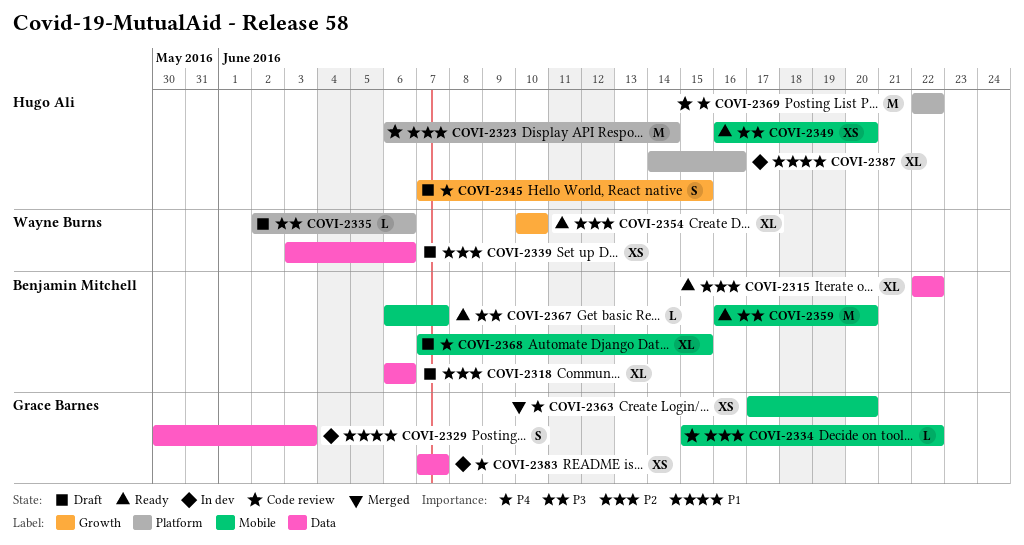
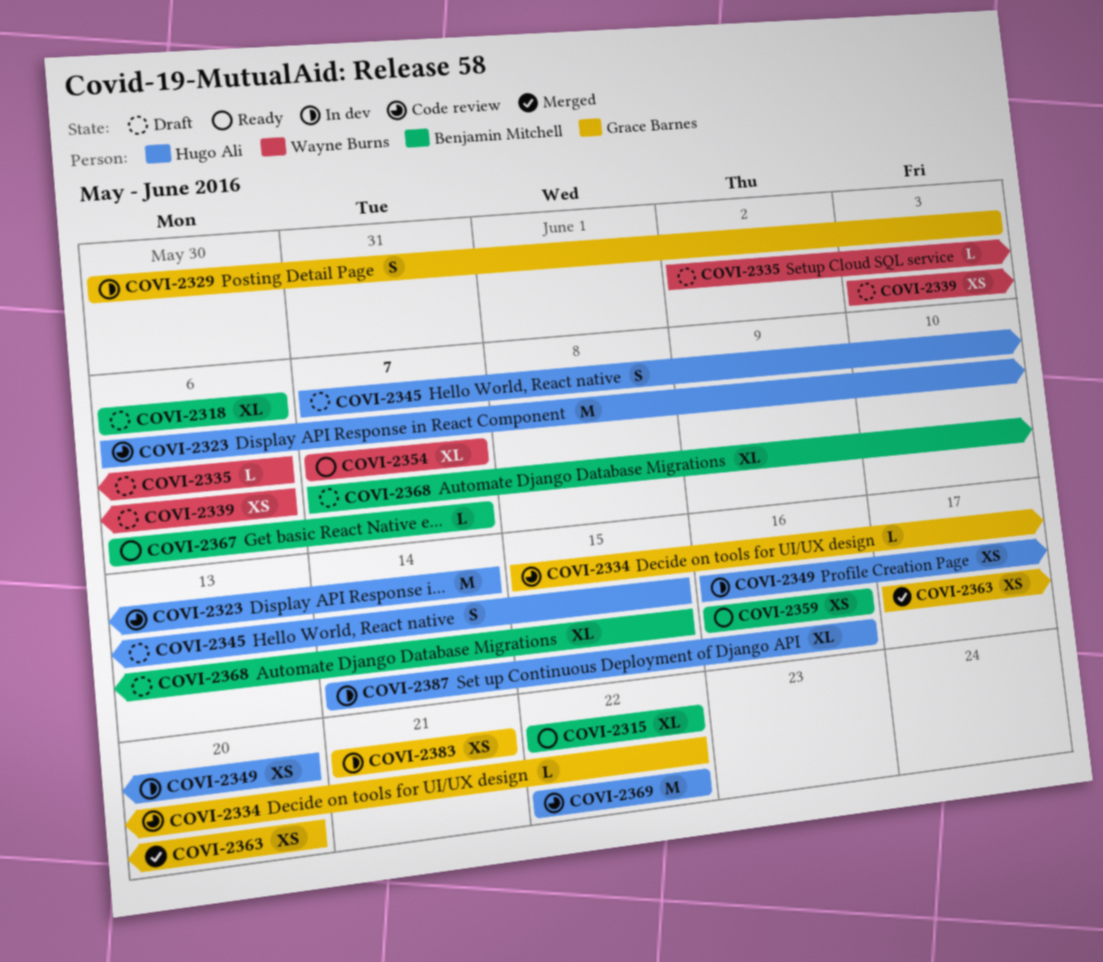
COVI-2349, status: Ready -> In dev
COVI-2354, start: Jun 10 -> Jun 7
COVI-2354, due: Jun 10 -> Jun 7
COVI-2359, estimate: M -> XS
COVI-2359, due: Jun 20 -> Jun 16
COVI-2383, start: Jun 7 -> Jun 21
COVI-2383, due: Jun 7 -> Jun 21

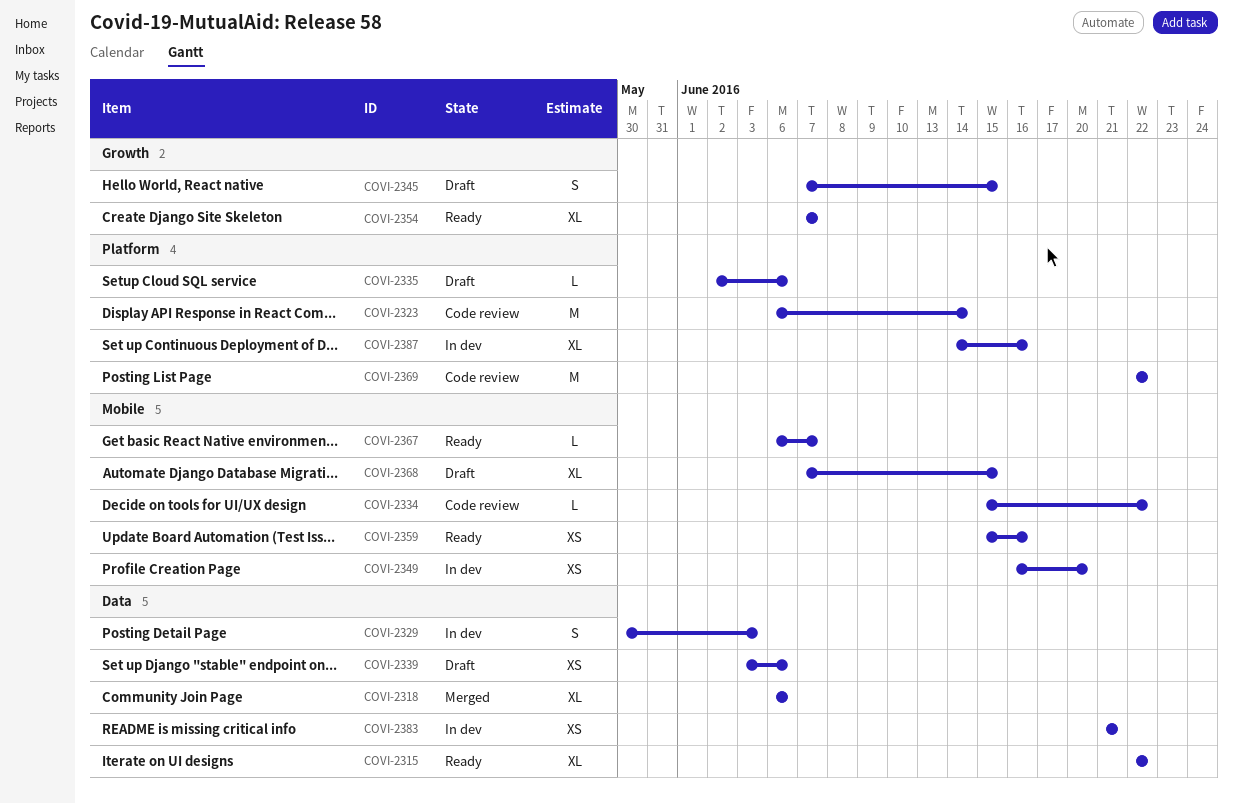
COVI-2318, status: Draft -> Merged
COVI-2359, start: Jun 16 -> Jun 15
COVI-2363: present -> none

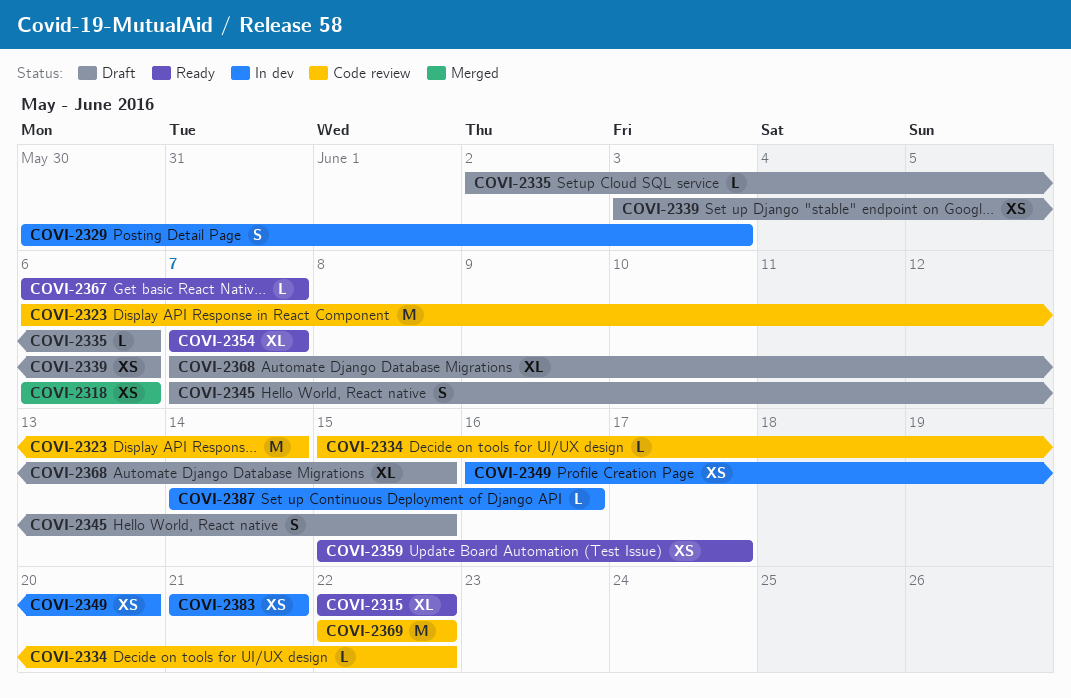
COVI-2318, estimate: XL -> XS
COVI-2359, due: Jun 16 -> Jun 17
COVI-2387, estimate: XL -> L

